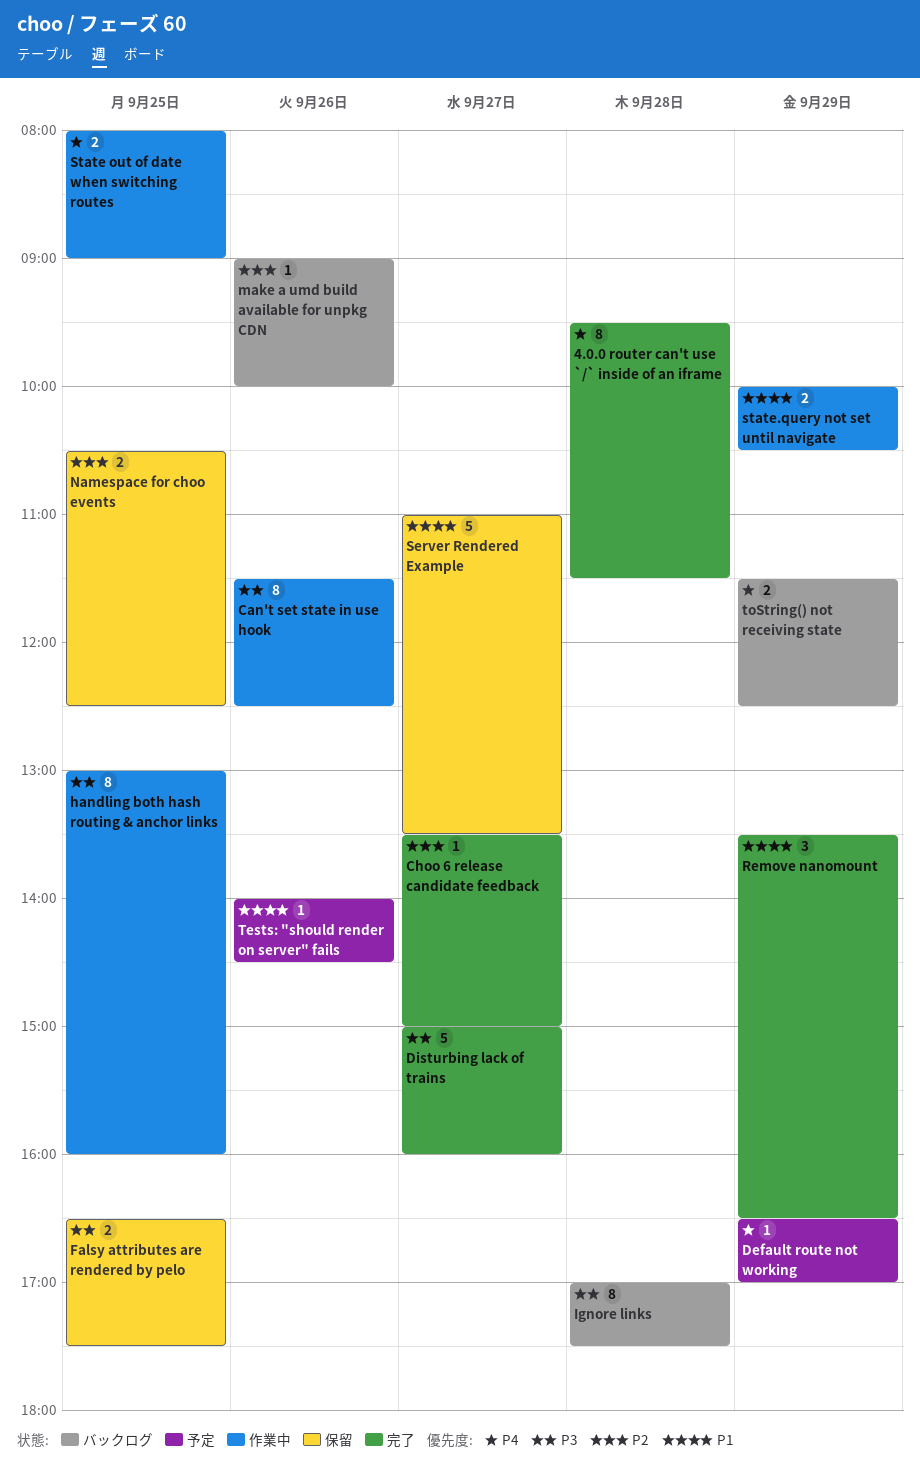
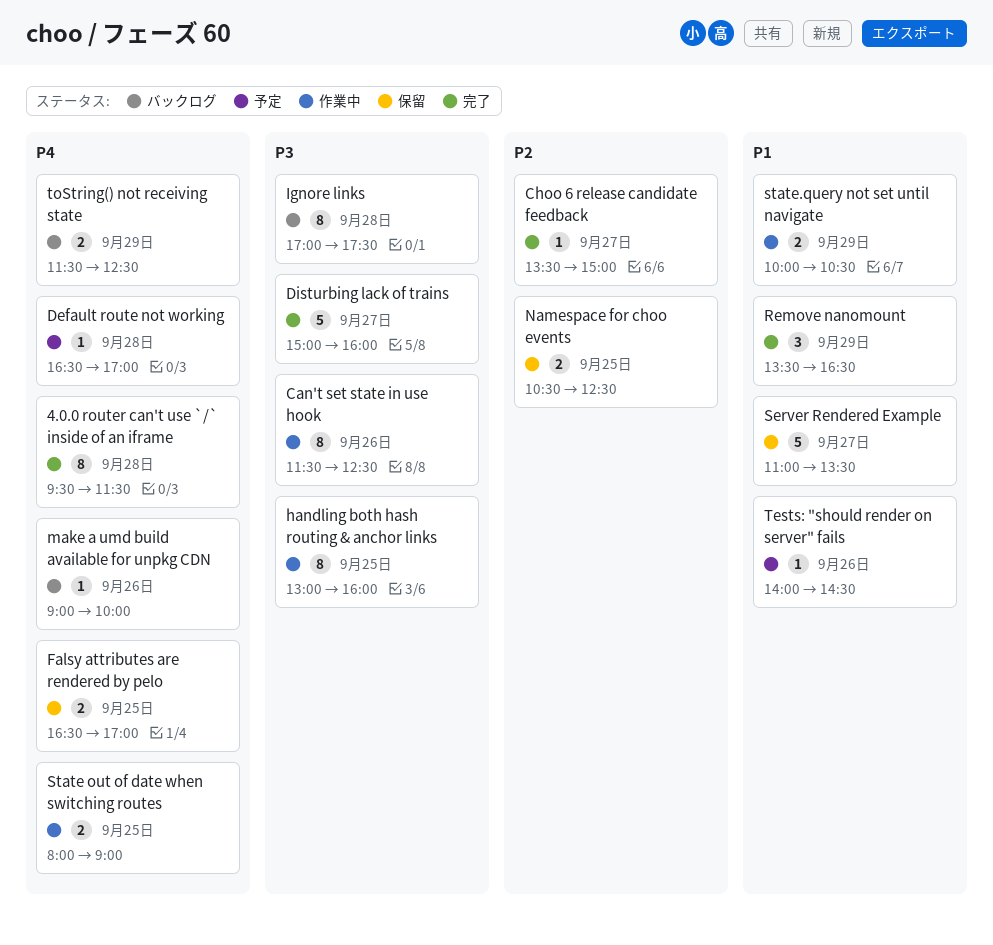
Default route not working, day: Sep 29 -> Sep 28
Falsy attributes are rendered by pelo, priority: P3 -> P4
Falsy attributes are rendered by pelo, ends: 17:30 -> 17:00
make a umd build available for unpkg CDN, priority: P2 -> P4

